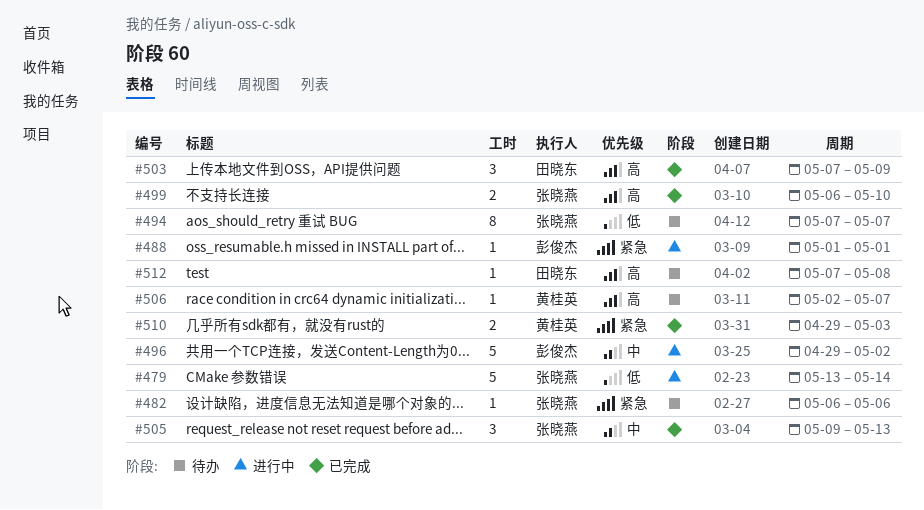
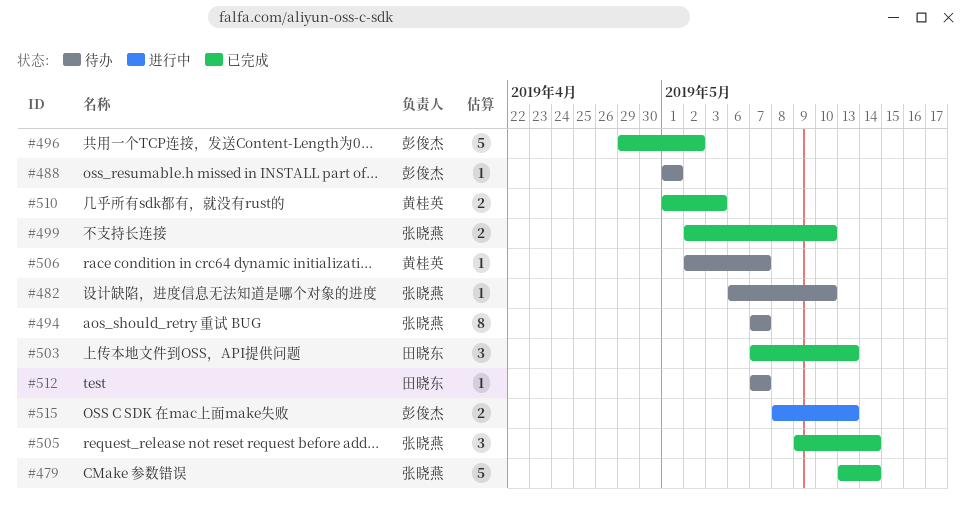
#479, status: 进行中 -> 已完成
#482, due: May 6 -> May 10
#488, status: 进行中 -> 待办
#496, status: 进行中 -> 已完成
#499, start: May 6 -> May 2
#503, due: May 9 -> May 13
#505, due: May 13 -> May 14
#510, start: Apr 29 -> May 1
#512, due: May 8 -> May 7
#515: none -> present

